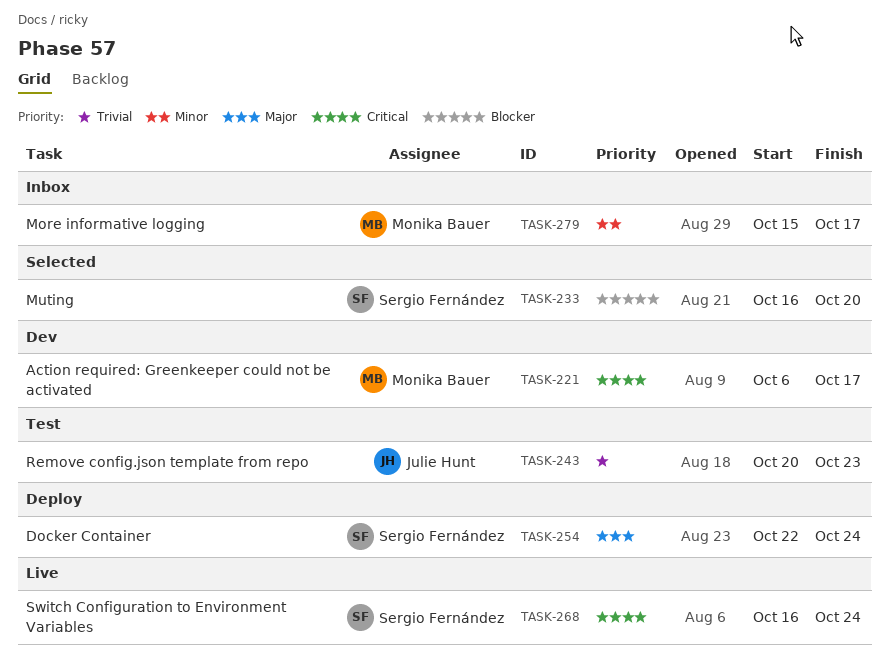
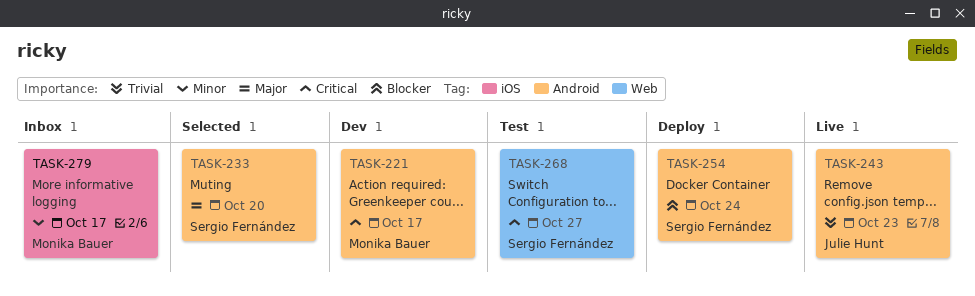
TASK-233, priority: Blocker -> Major
TASK-243, status: Test -> Live
TASK-254, priority: Major -> Blocker
TASK-268, status: Live -> Test
TASK-268, due: Oct 24 -> Oct 27

